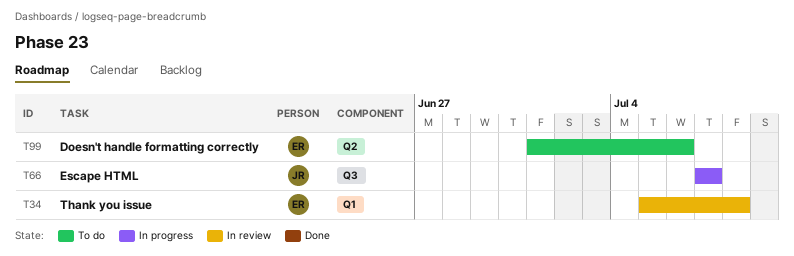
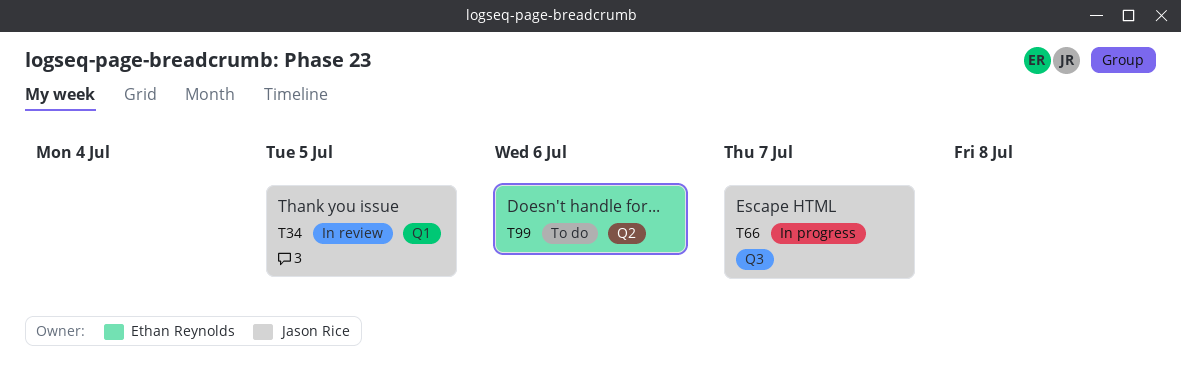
T34, owner: Ethan Reynolds -> Jason Rice
T34, due: Jul 8 -> Jul 5

